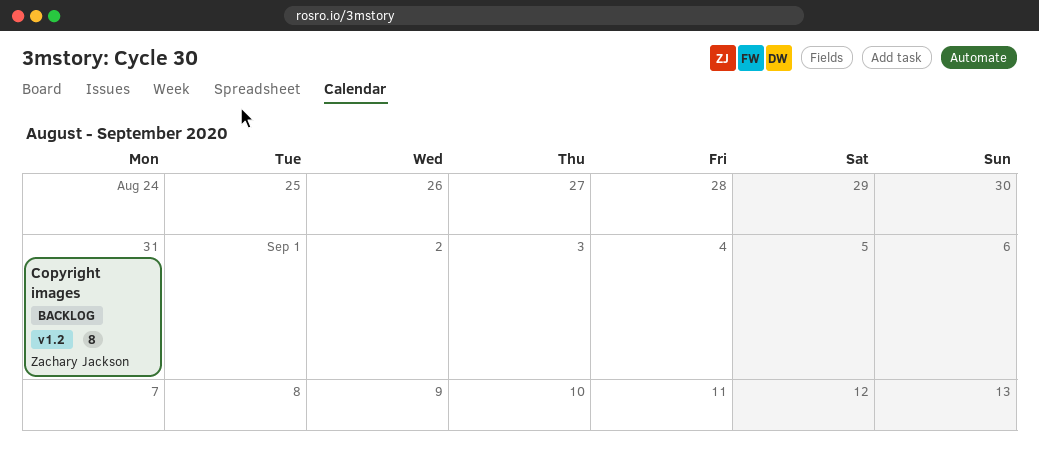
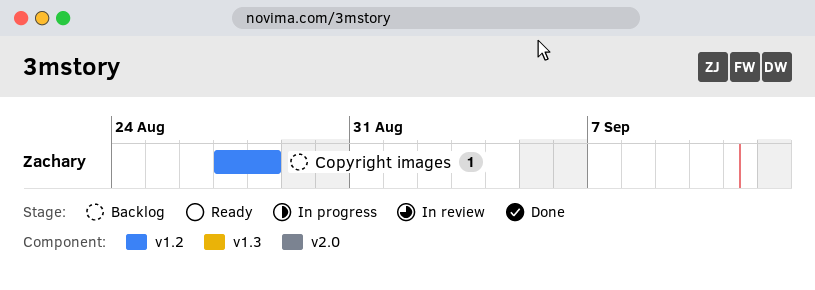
Copyright images, estimate: 8 -> 1
Copyright images, due: Aug 31 -> Aug 28

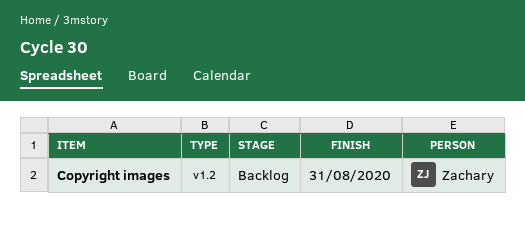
Copyright images, due: Aug 28 -> Aug 31

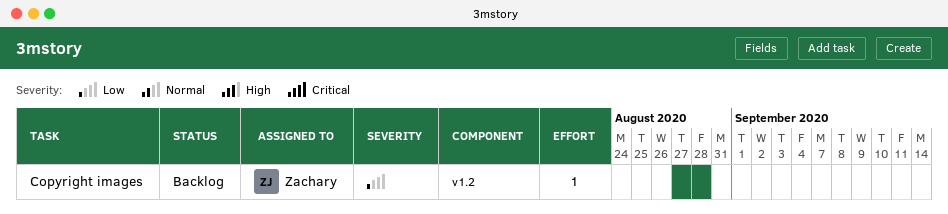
Copyright images, due: Aug 31 -> Aug 28

